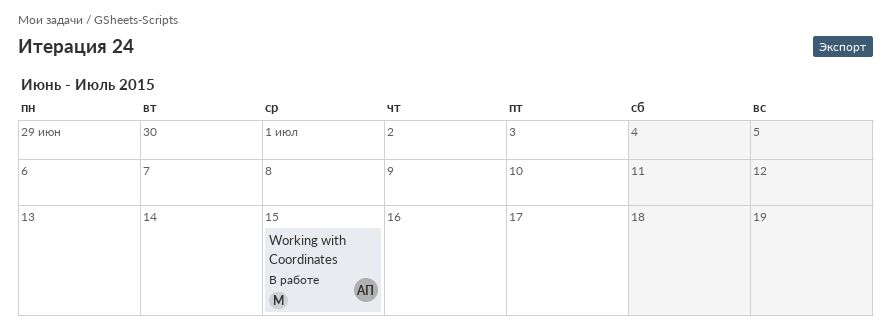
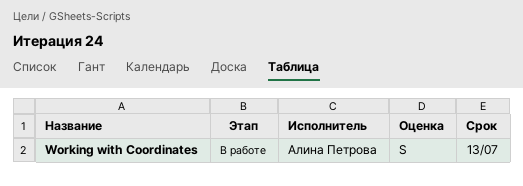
Working with Coordinates, estimate: M -> S
Working with Coordinates, due: Jul 15 -> Jul 13

